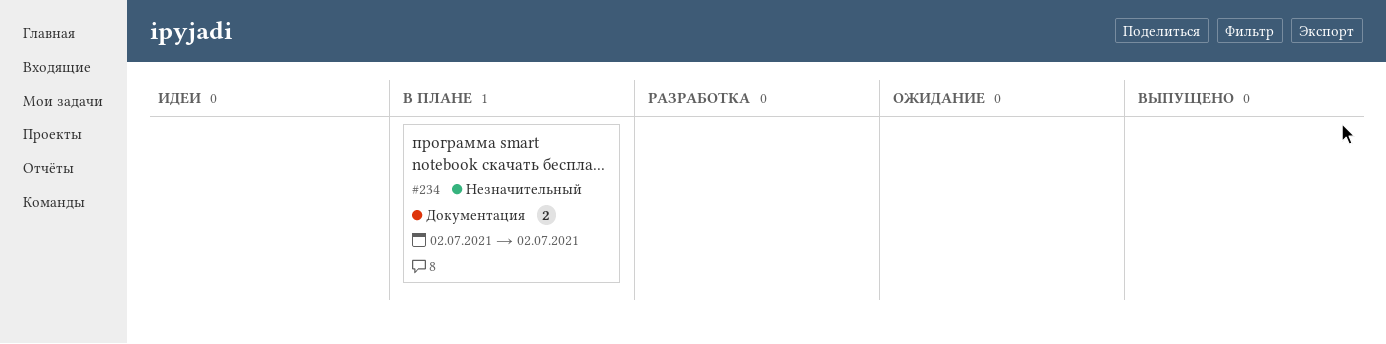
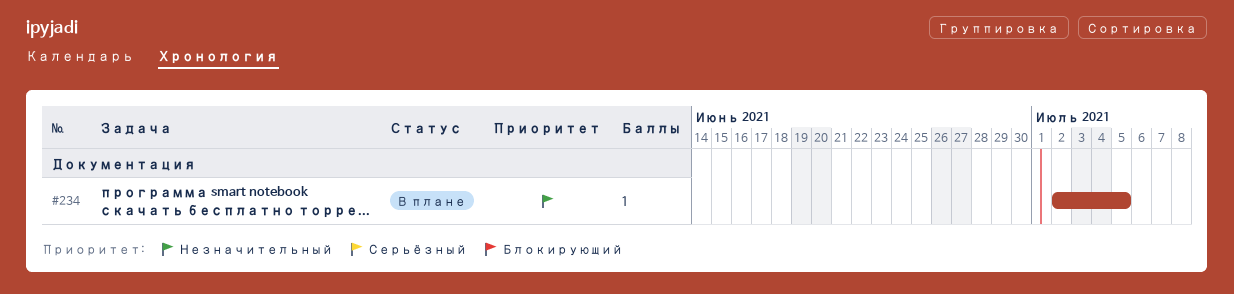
#234, estimate: 2 -> 1
#234, due: Jul 2 -> Jul 5

